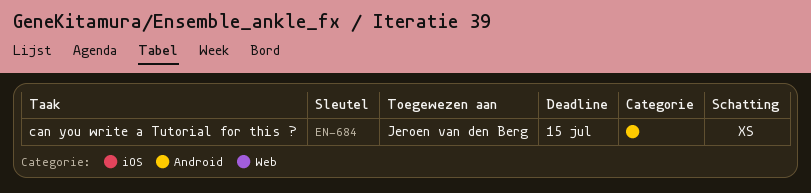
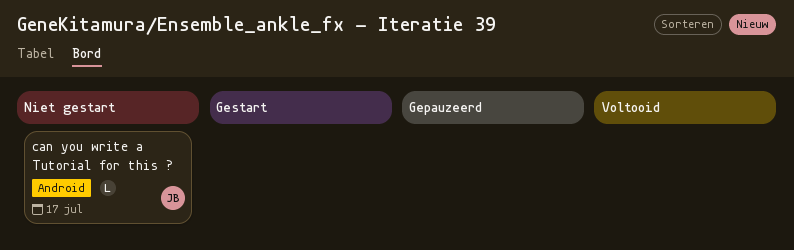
can you write a Tutorial for this ?, estimate: XS -> L
can you write a Tutorial for this ?, due: Jul 15 -> Jul 17

